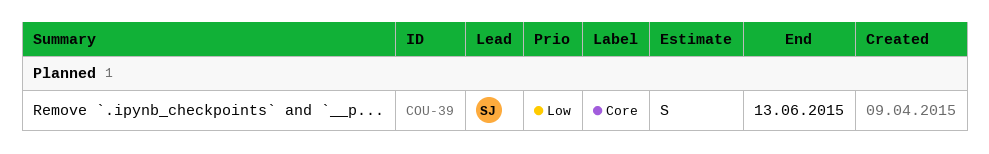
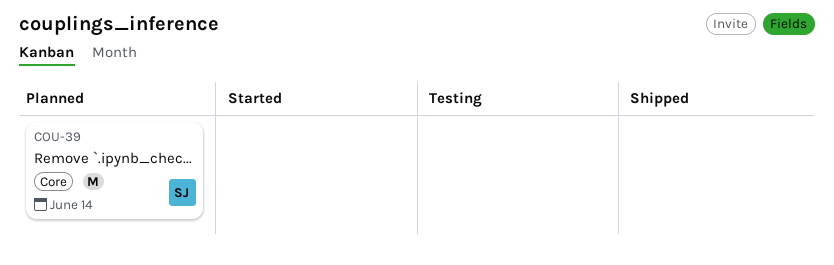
COU-39, estimate: S -> M
COU-39, due: Jun 13 -> Jun 14

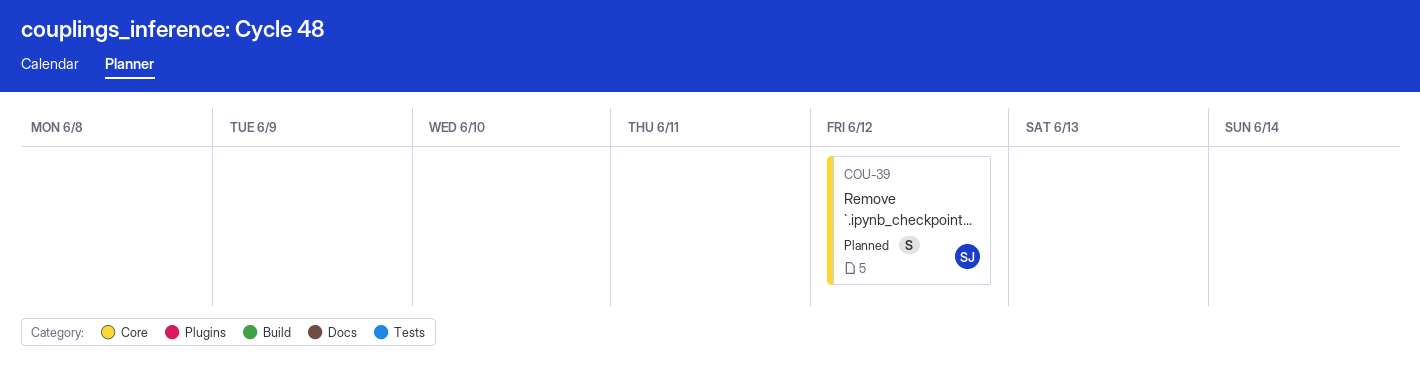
COU-39, estimate: M -> S
COU-39, due: Jun 14 -> Jun 12

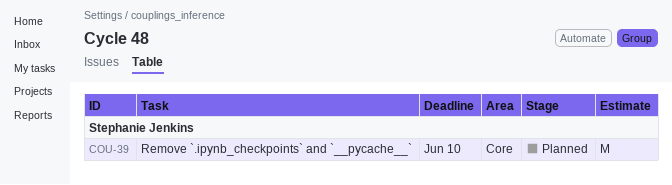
COU-39, estimate: S -> M
COU-39, due: Jun 12 -> Jun 10

